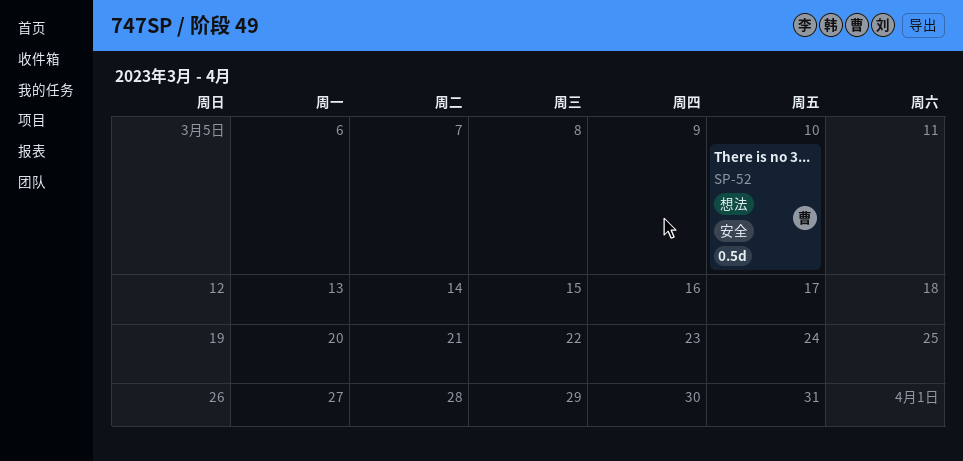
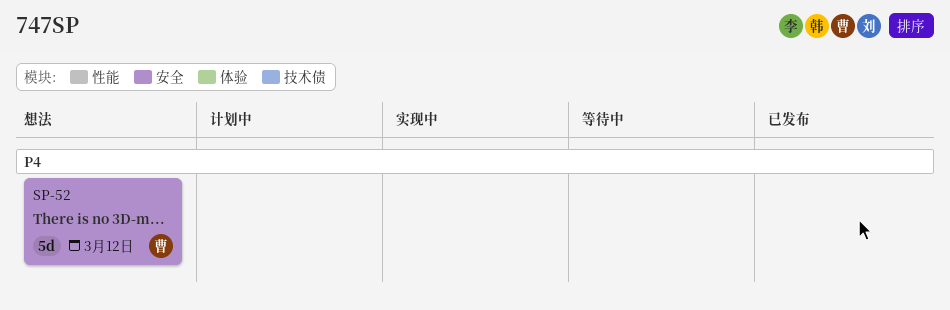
SP-52, estimate: 0.5d -> 5d
SP-52, due: Mar 10 -> Mar 12

